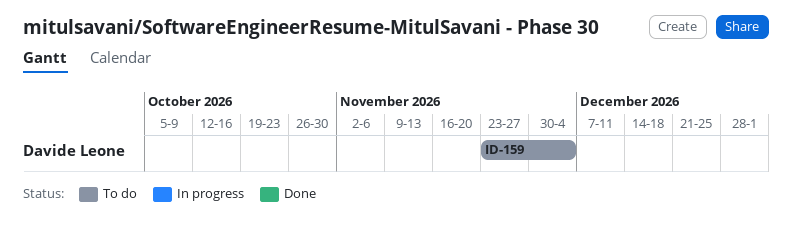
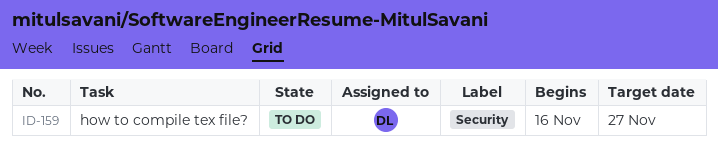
ID-159, start: Nov 23 -> Nov 16
ID-159, due: Dec 4 -> Nov 27

